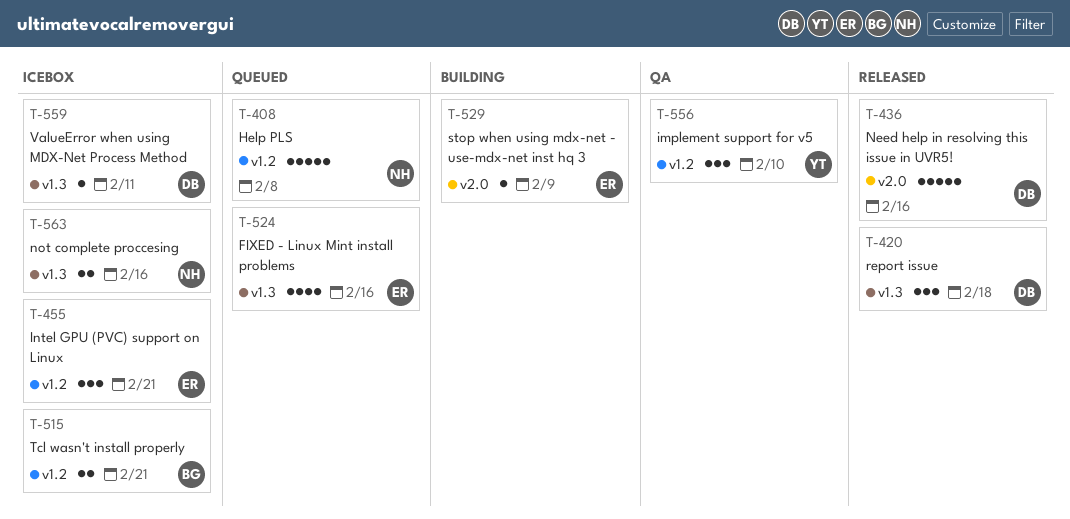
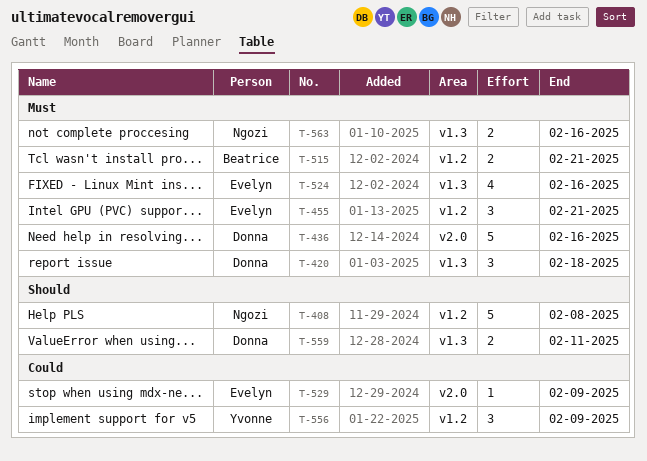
T-556, due: Feb 10 -> Feb 9
T-559, estimate: 1 -> 2

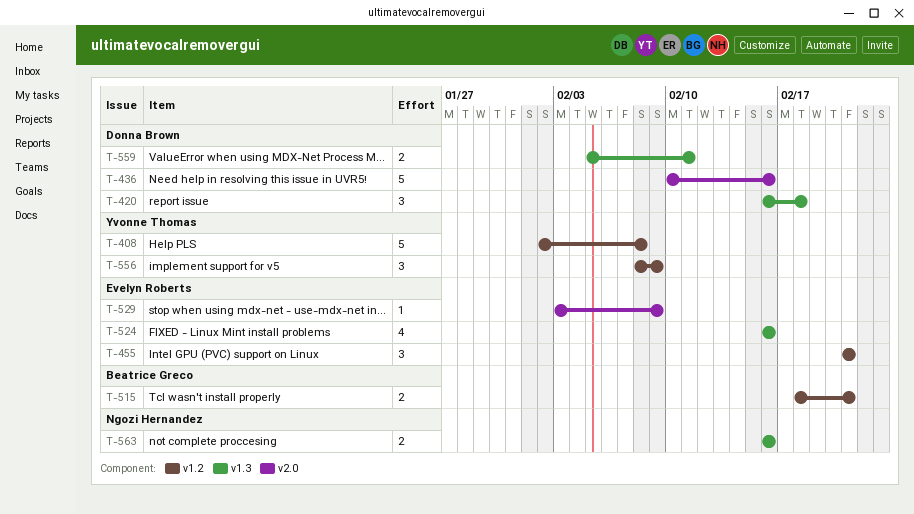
T-408, owner: Ngozi Hernandez -> Yvonne Thomas

